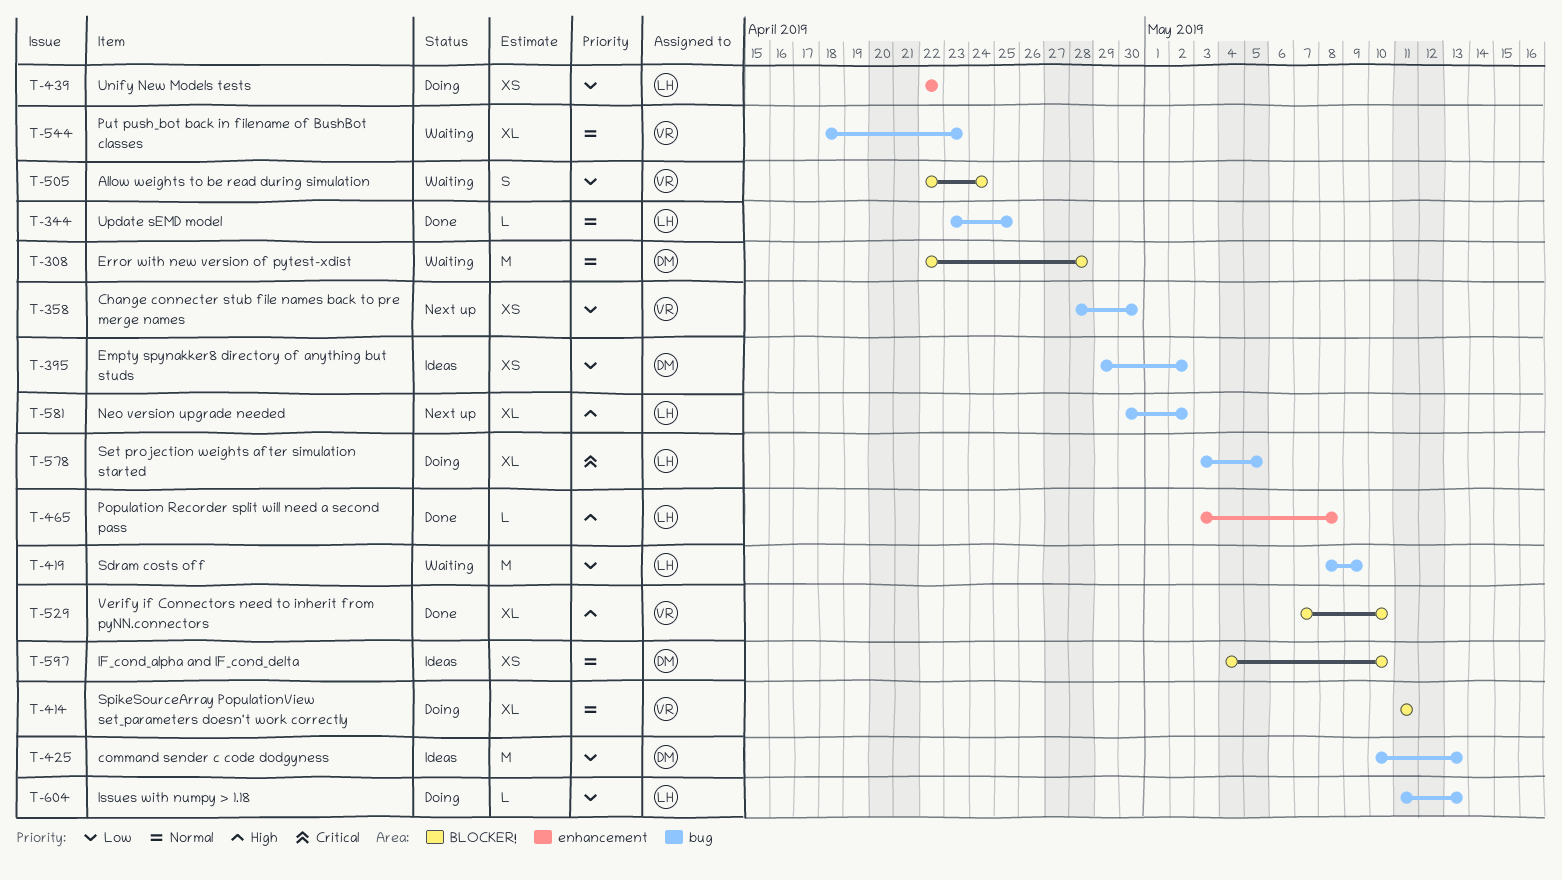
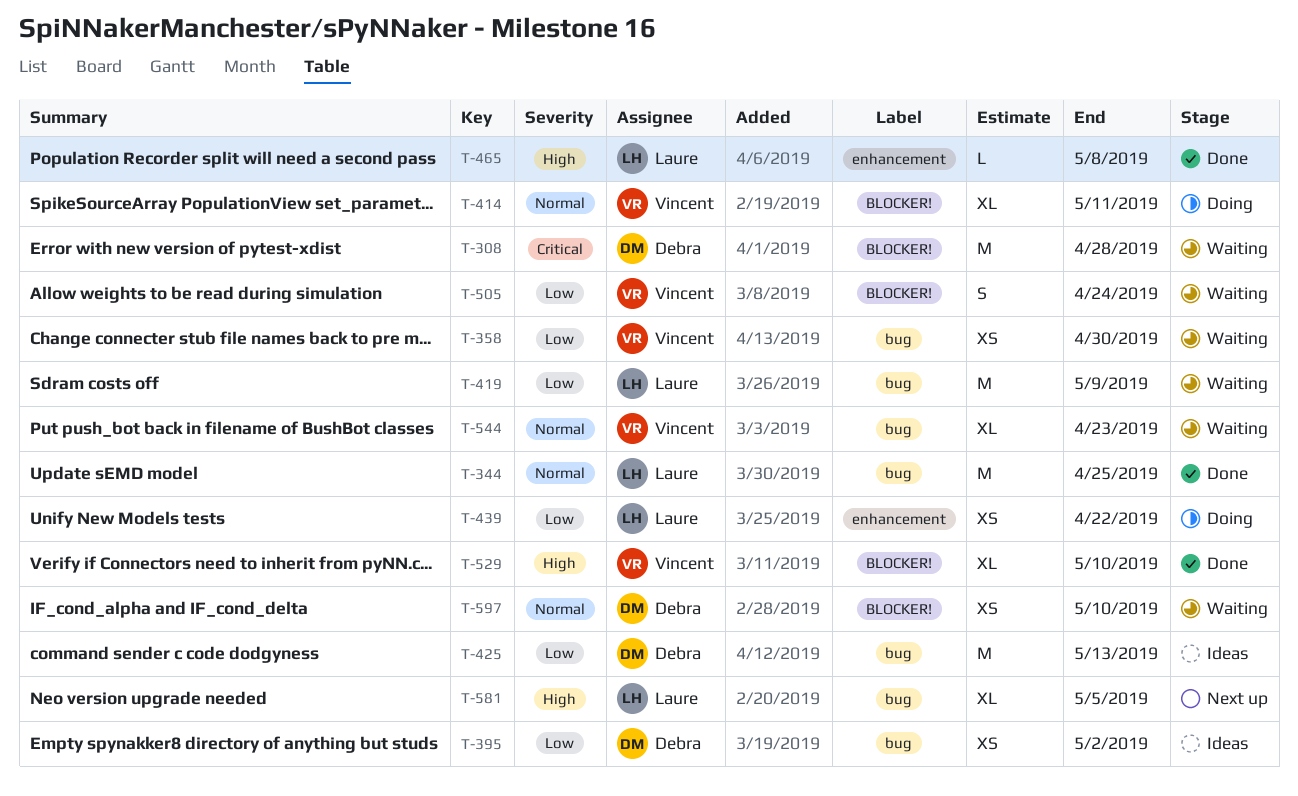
T-308, priority: Normal -> Critical
T-344, estimate: L -> M
T-358, status: Next up -> Waiting
T-578: present -> none
T-581, due: May 2 -> May 5
T-597, status: Ideas -> Waiting
T-604: present -> none

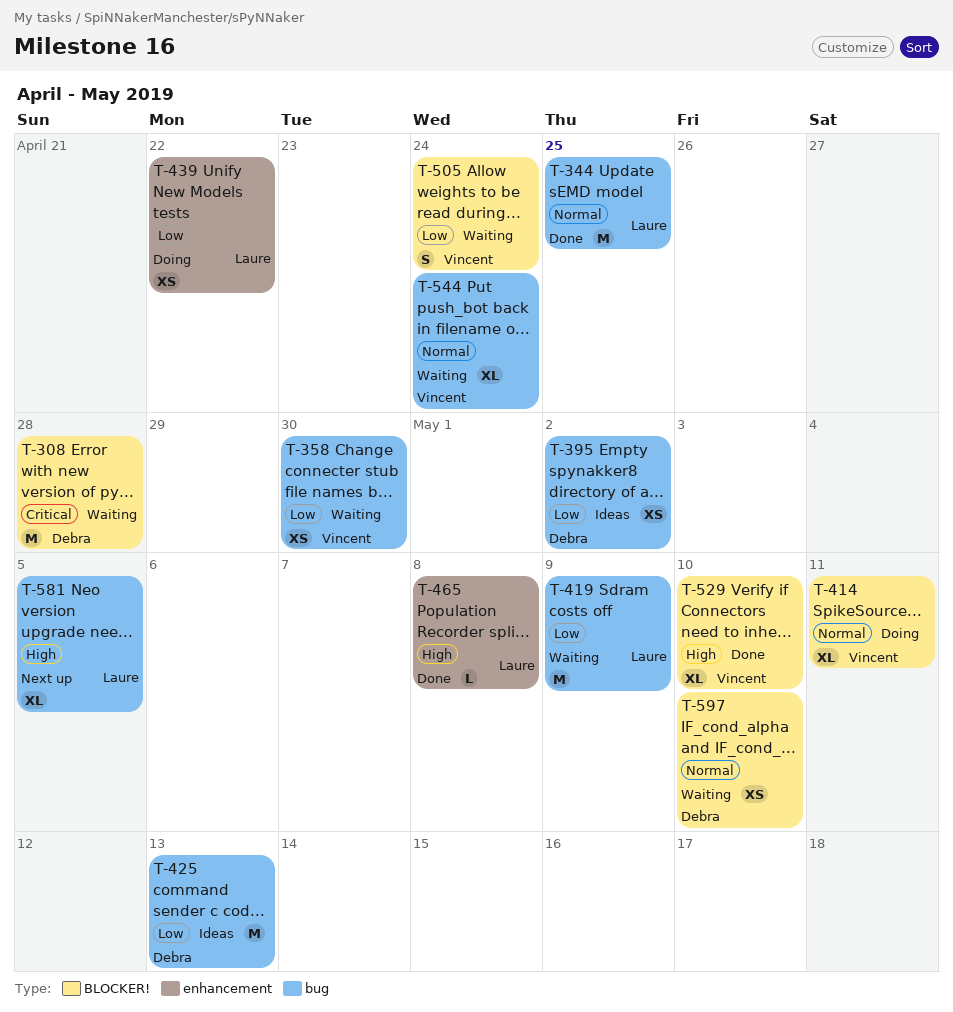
T-544, due: Apr 23 -> Apr 24

